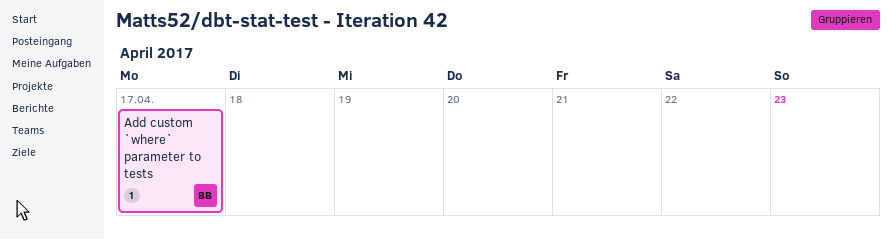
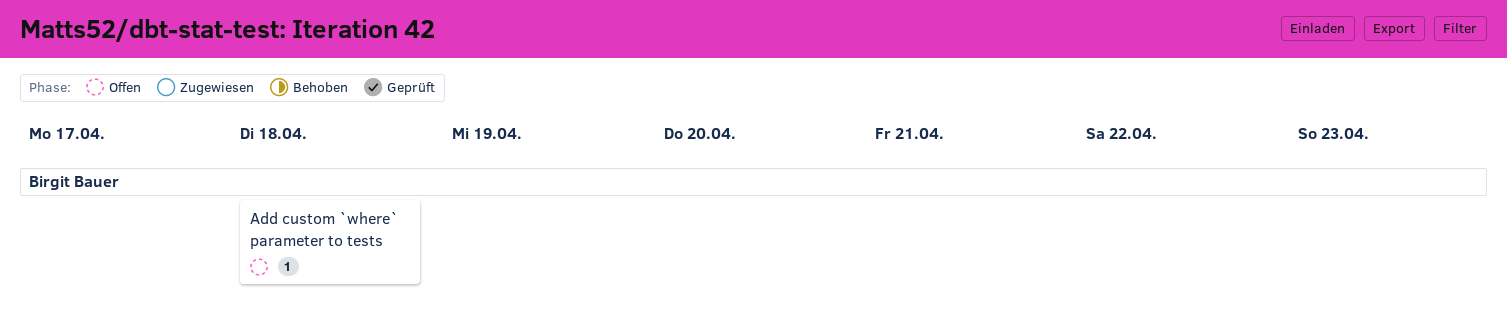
Add custom `where` parameter to tests, due: Apr 17 -> Apr 18

